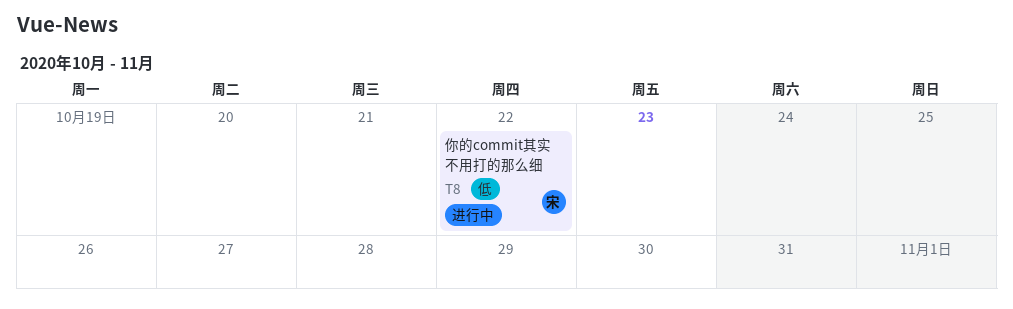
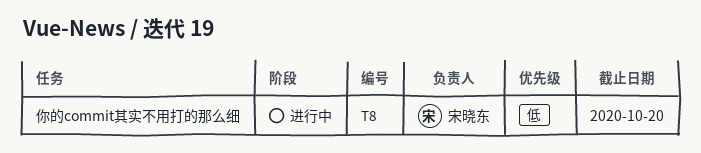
T8, due: Oct 22 -> Oct 20

